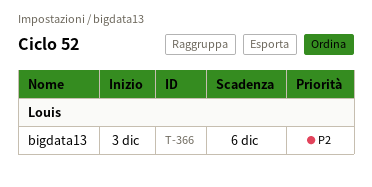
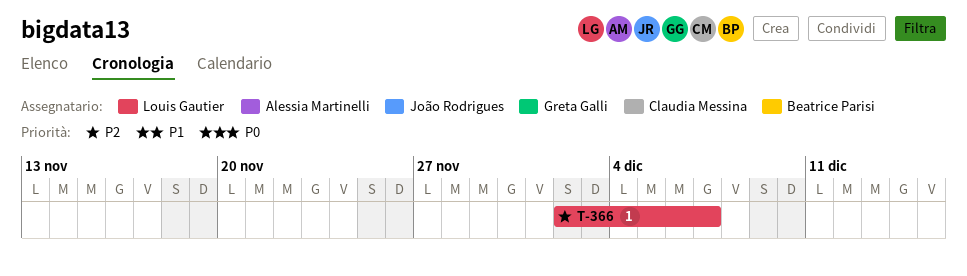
T-366, start: Dec 3 -> Dec 2
T-366, due: Dec 6 -> Dec 7

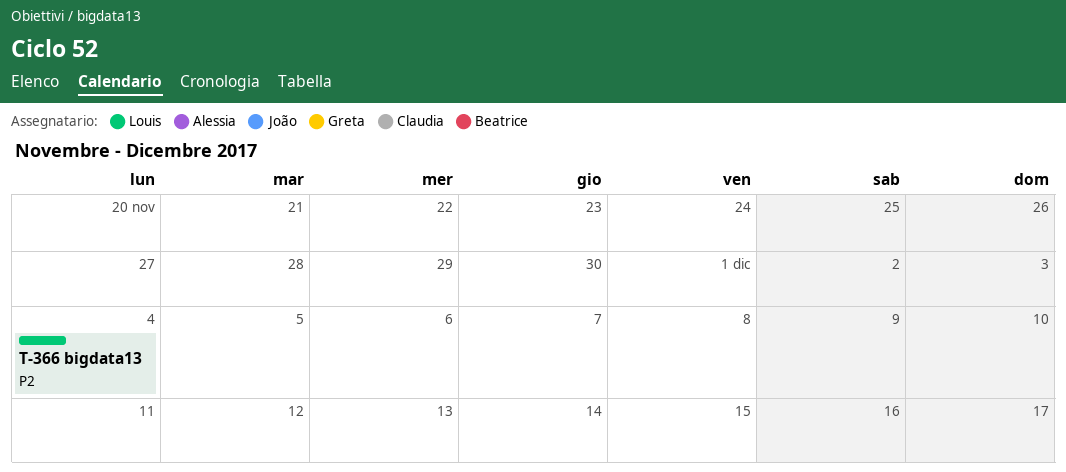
T-366, due: Dec 7 -> Dec 4

